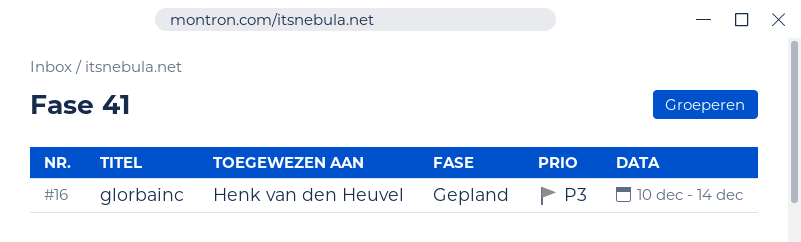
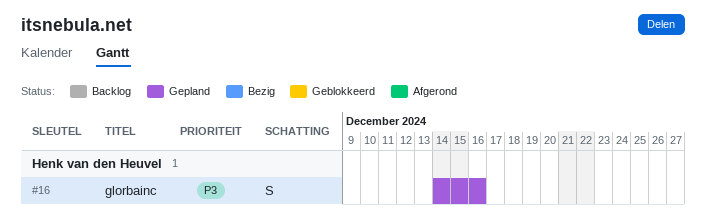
#16, start: Dec 10 -> Dec 14
#16, due: Dec 14 -> Dec 16

